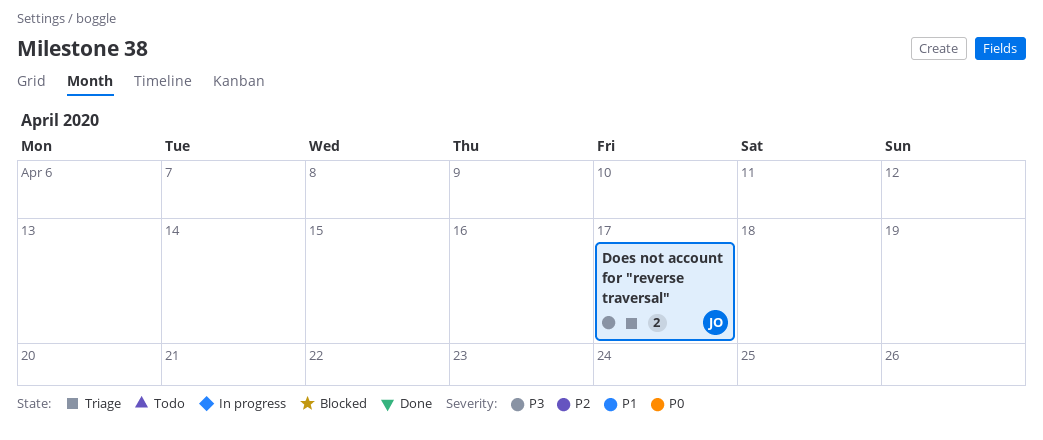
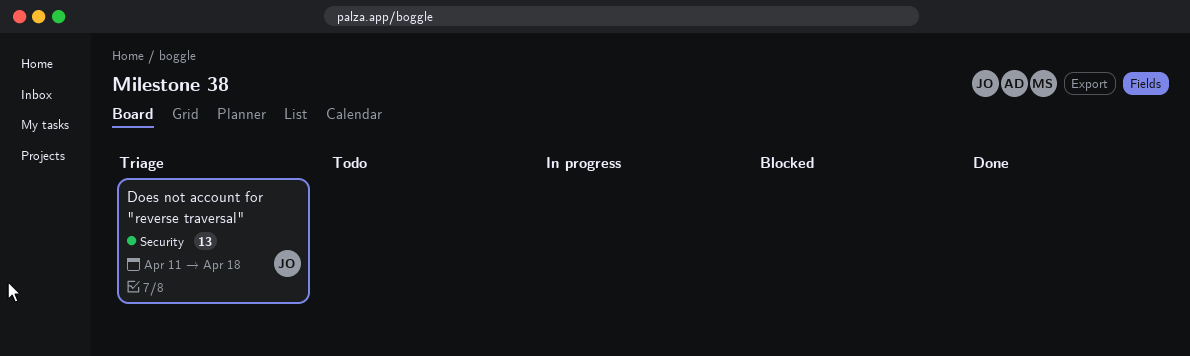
Does not account for "reverse traversal", estimate: 2 -> 13
Does not account for "reverse traversal", due: Apr 17 -> Apr 18

